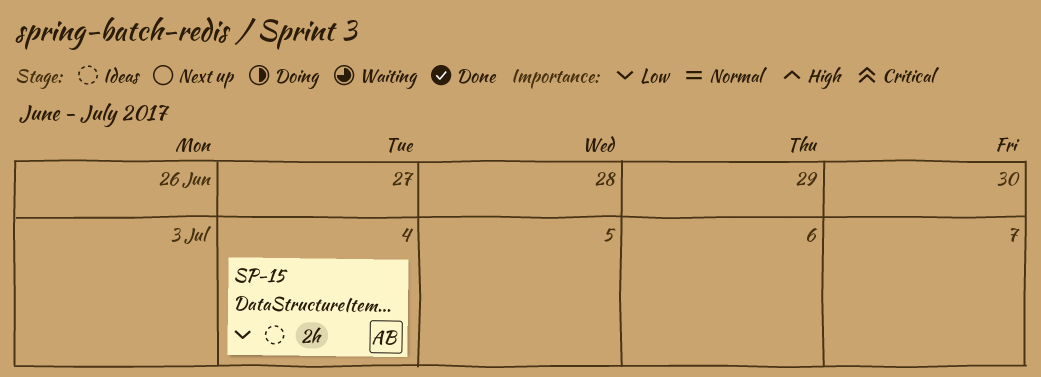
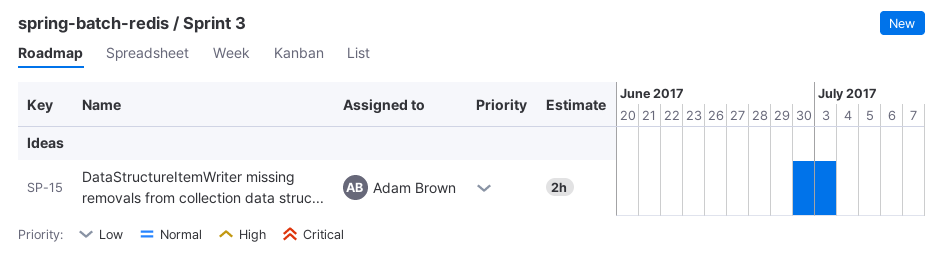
SP-15, due: Jul 4 -> Jul 3

